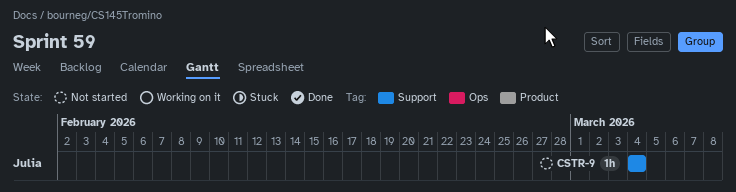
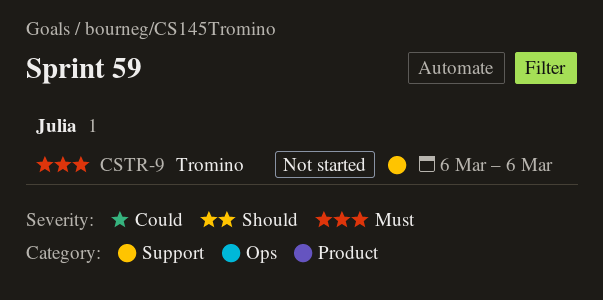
CSTR-9, start: Mar 4 -> Mar 6
CSTR-9, due: Mar 4 -> Mar 6

